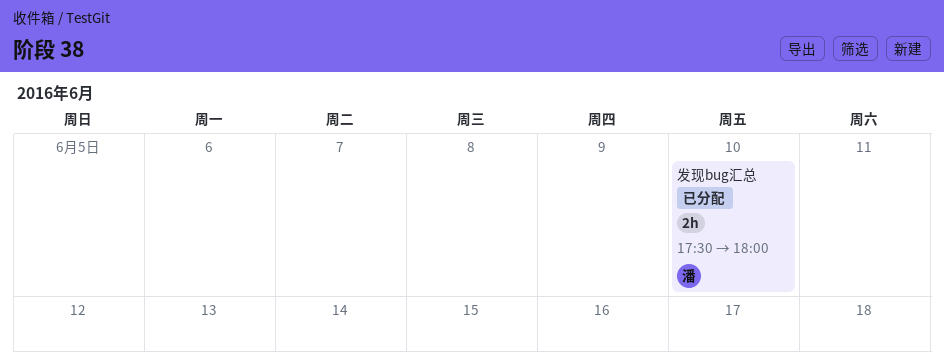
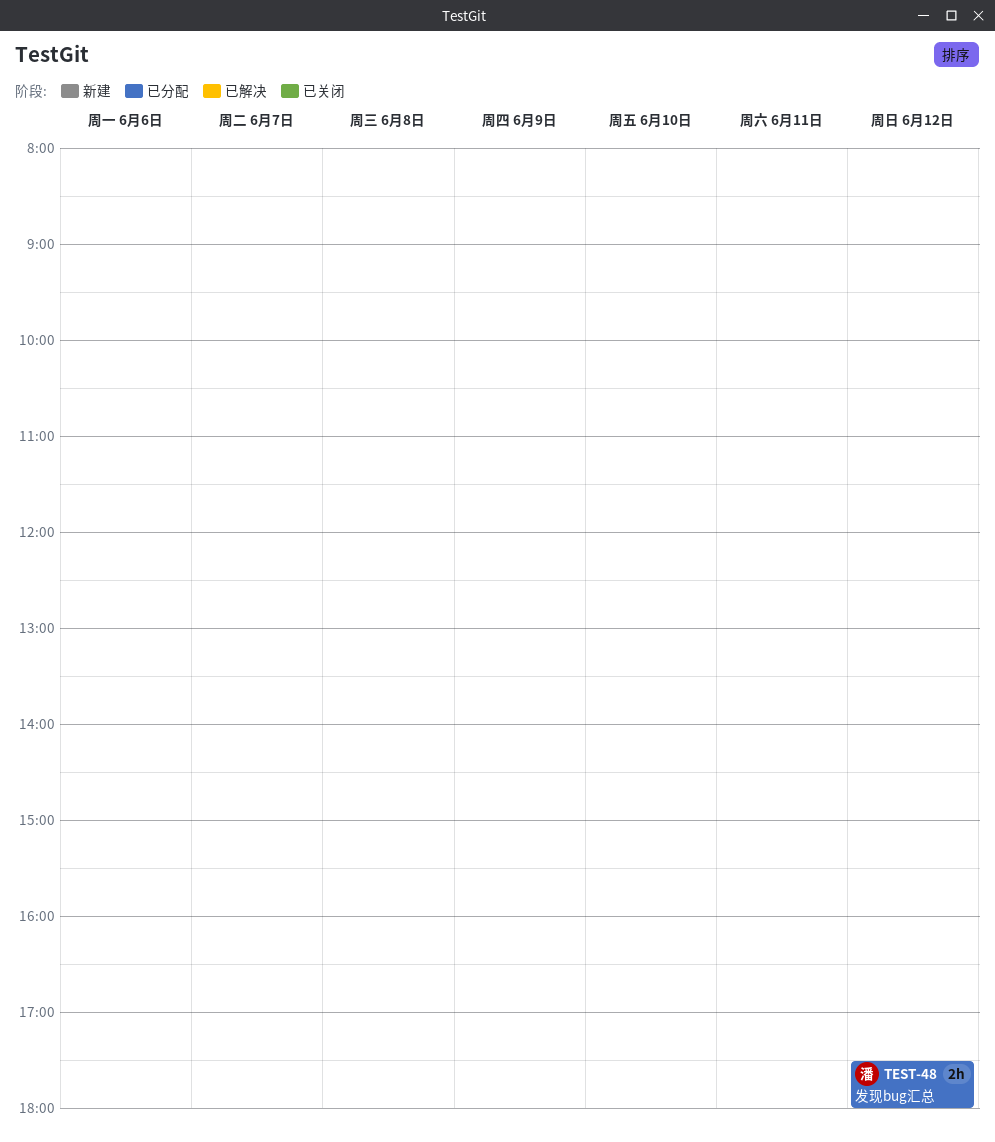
发现bug汇总, day: Jun 10 -> Jun 12

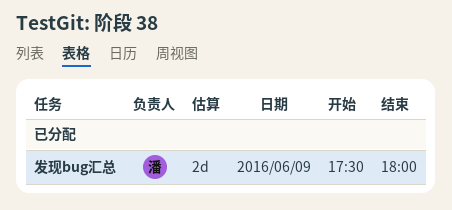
发现bug汇总, estimate: 2h -> 2d
发现bug汇总, day: Jun 12 -> Jun 9

